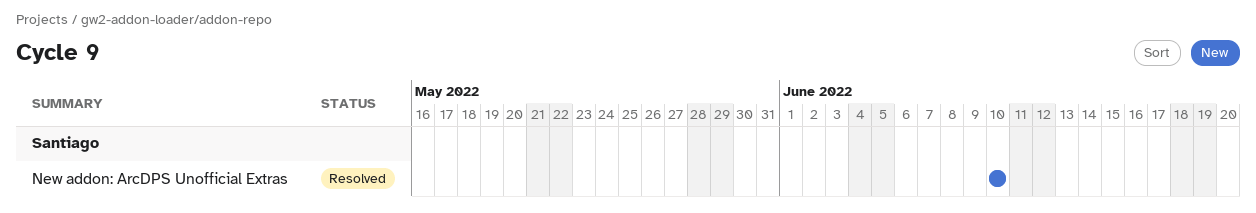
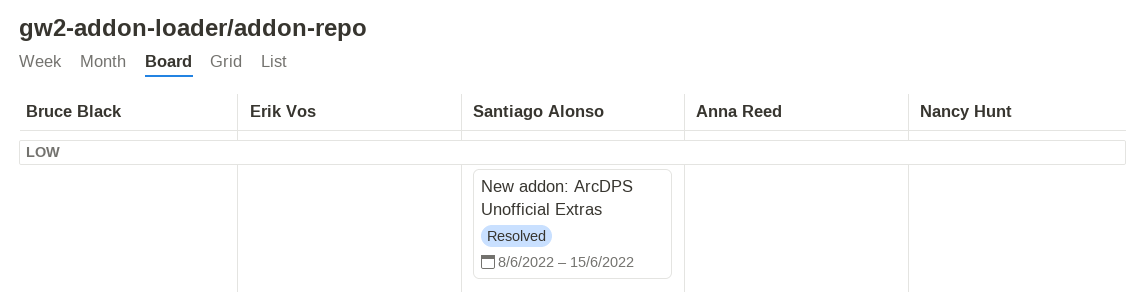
New addon: ArcDPS Unofficial Extras, start: Jun 10 -> Jun 8
New addon: ArcDPS Unofficial Extras, due: Jun 10 -> Jun 15

